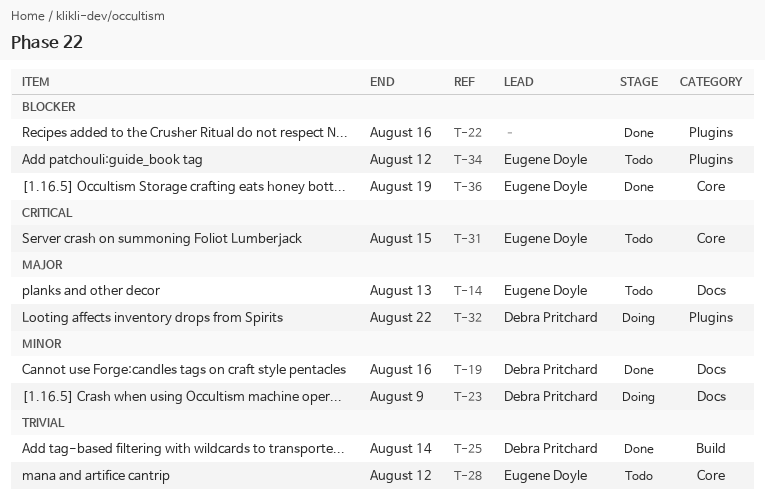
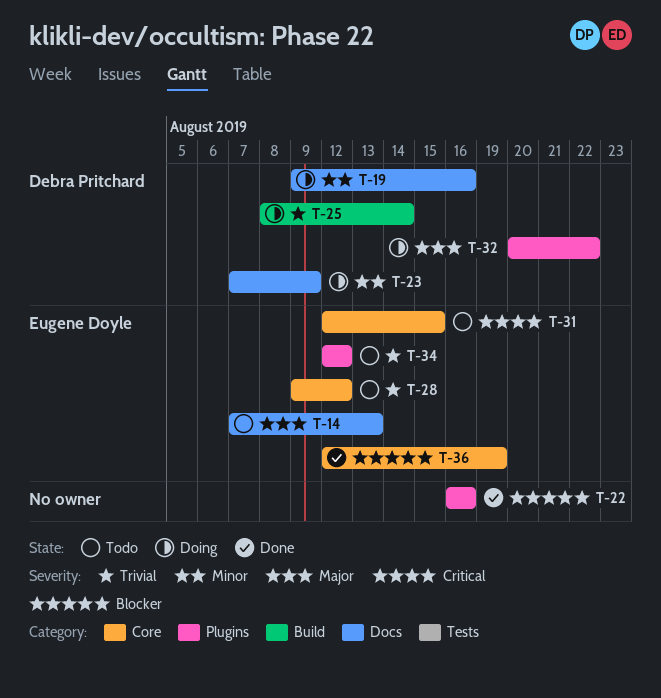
T-19, status: Done -> Doing
T-25, status: Done -> Doing
T-34, priority: Blocker -> Trivial

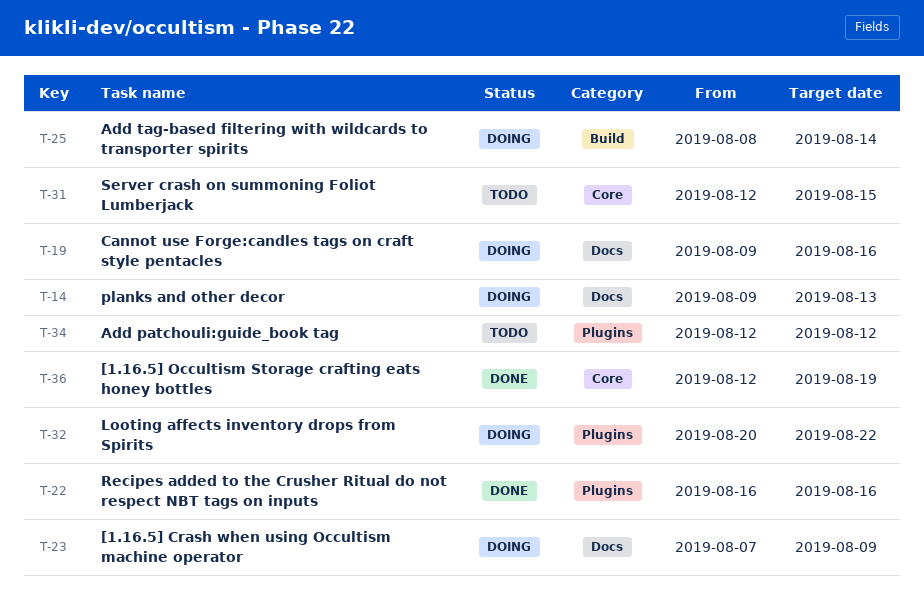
T-14, status: Todo -> Doing
T-14, start: Aug 7 -> Aug 9
T-28: present -> none

